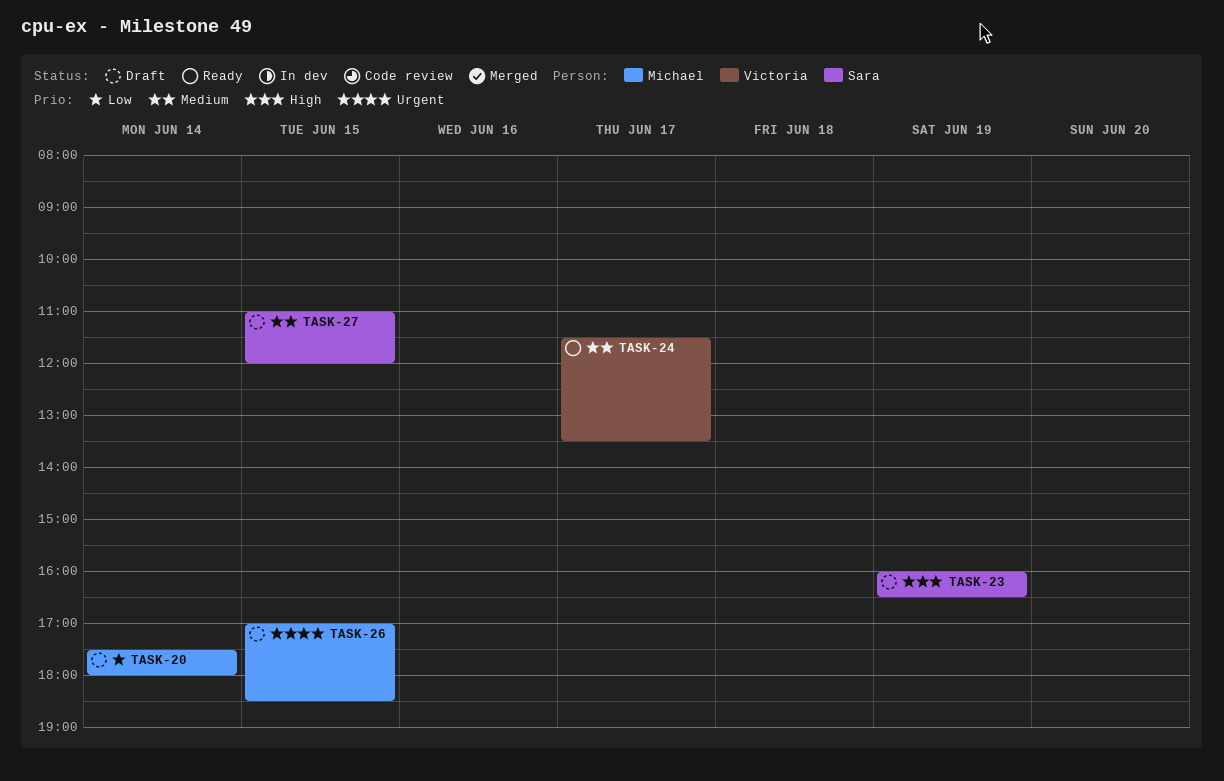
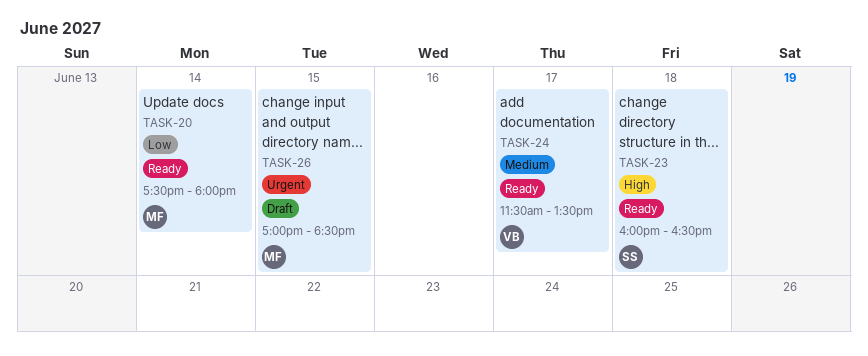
TASK-20, status: Draft -> Ready
TASK-23, status: Draft -> Ready
TASK-23, day: Jun 19 -> Jun 18
TASK-27: present -> none

